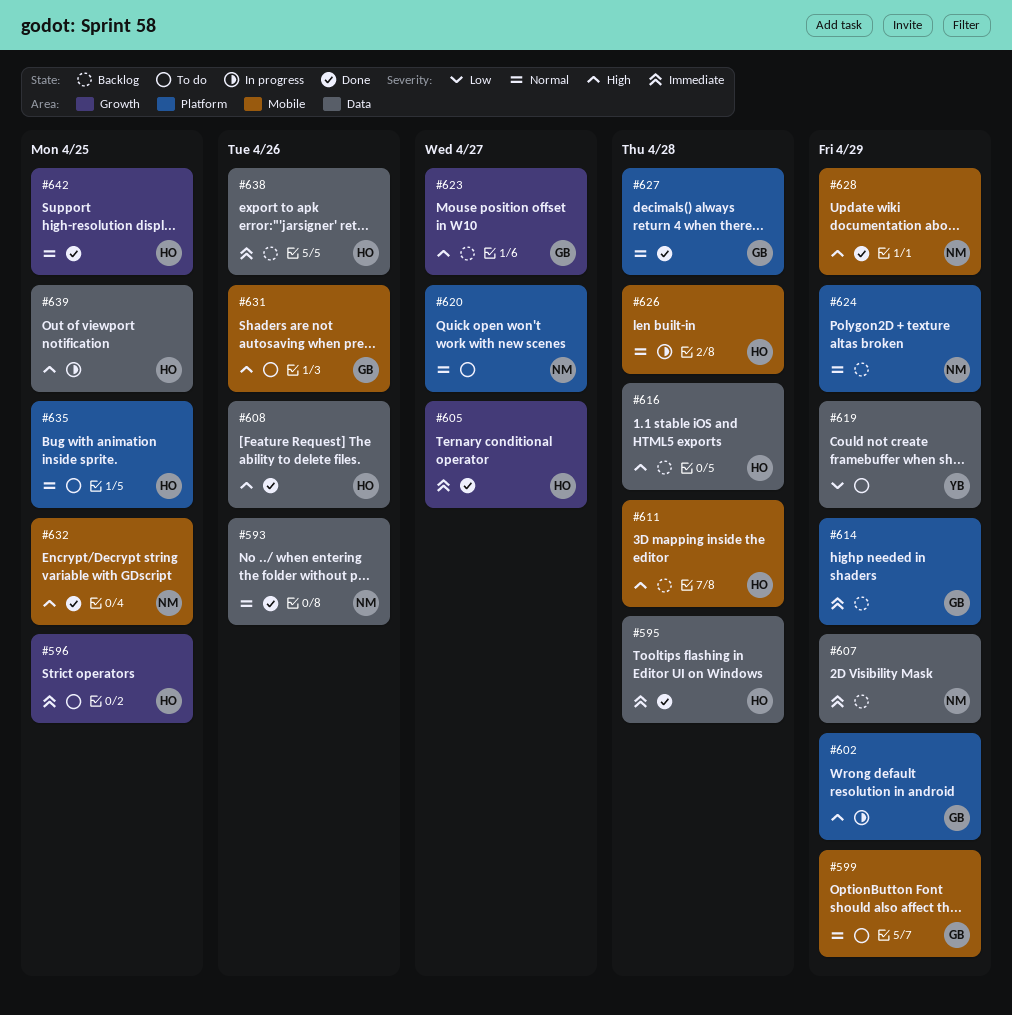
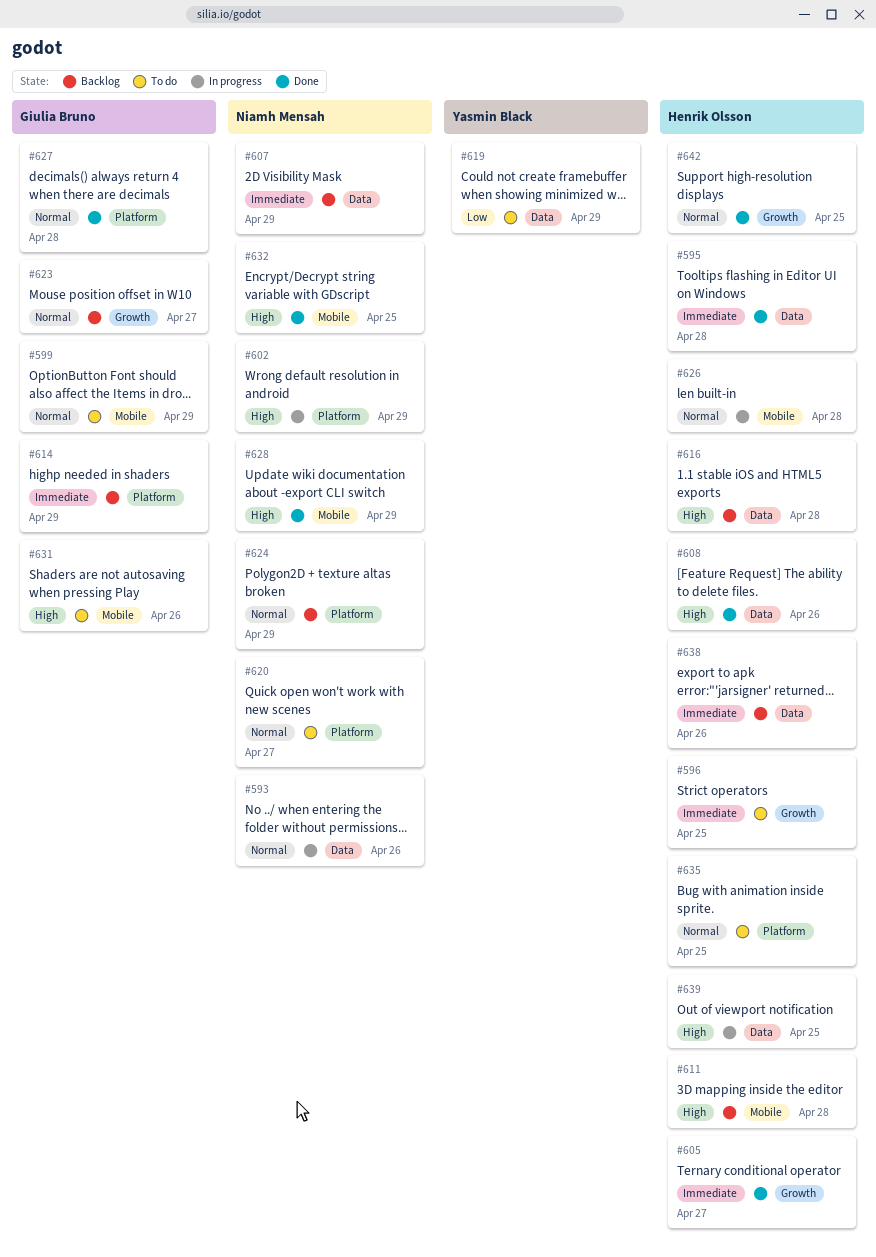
#593, status: Done -> In progress
#602, owner: Giulia Bruno -> Niamh Mensah
#623, priority: High -> Normal

